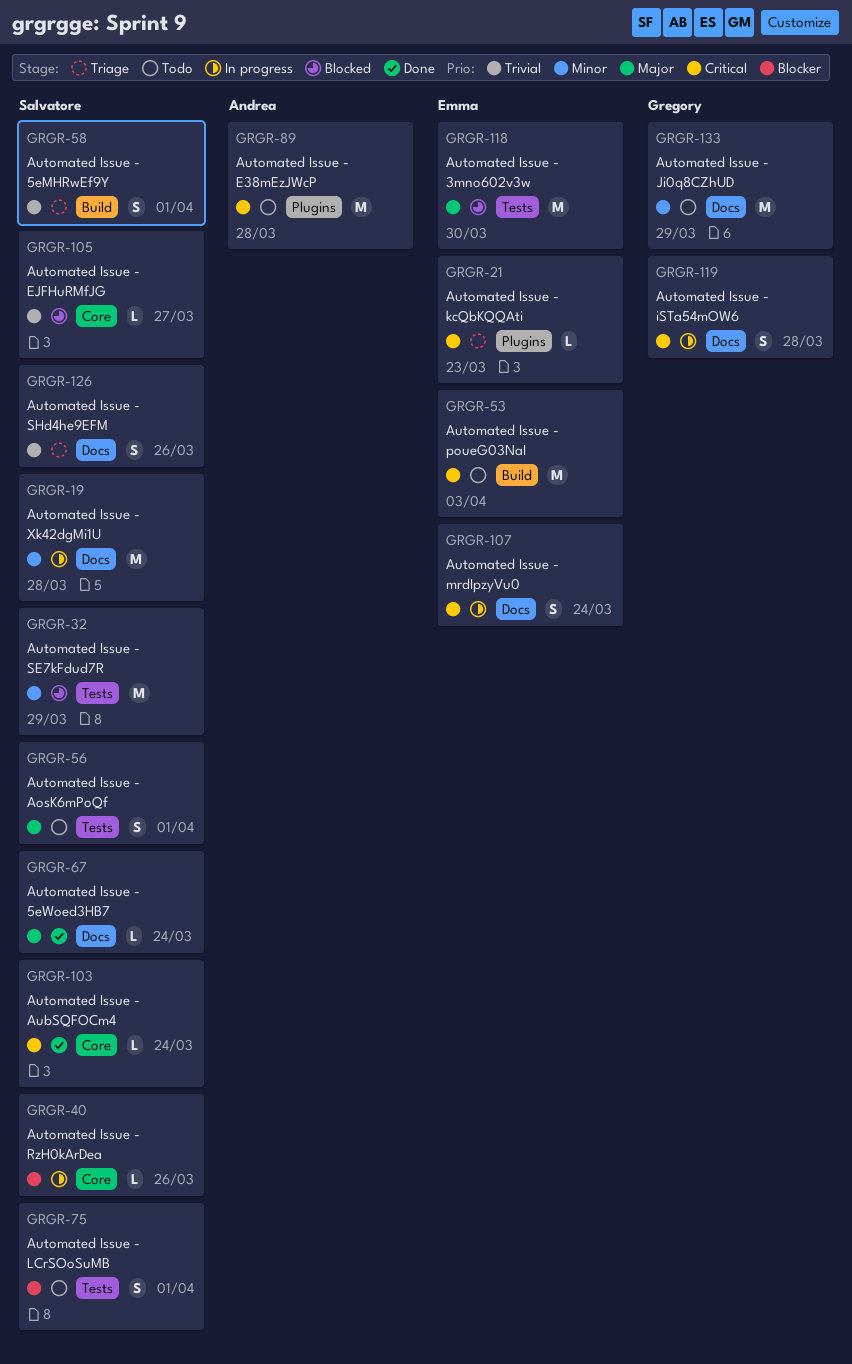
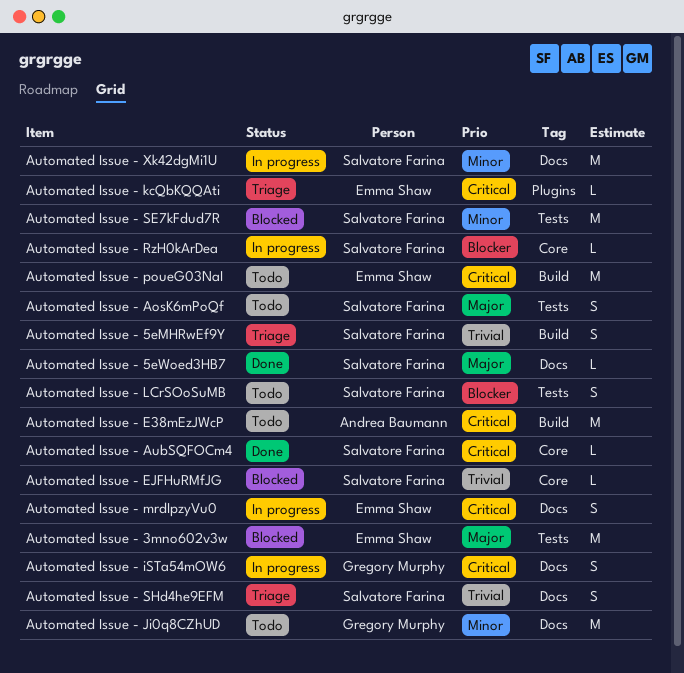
Automated Issue - E38mEzJWcP, label: Plugins -> Build

